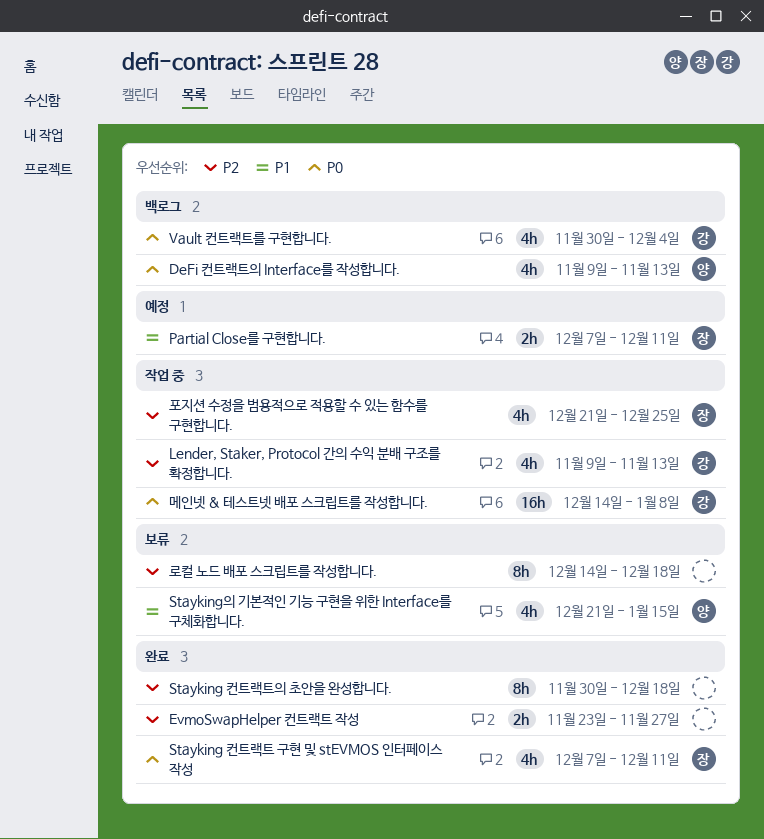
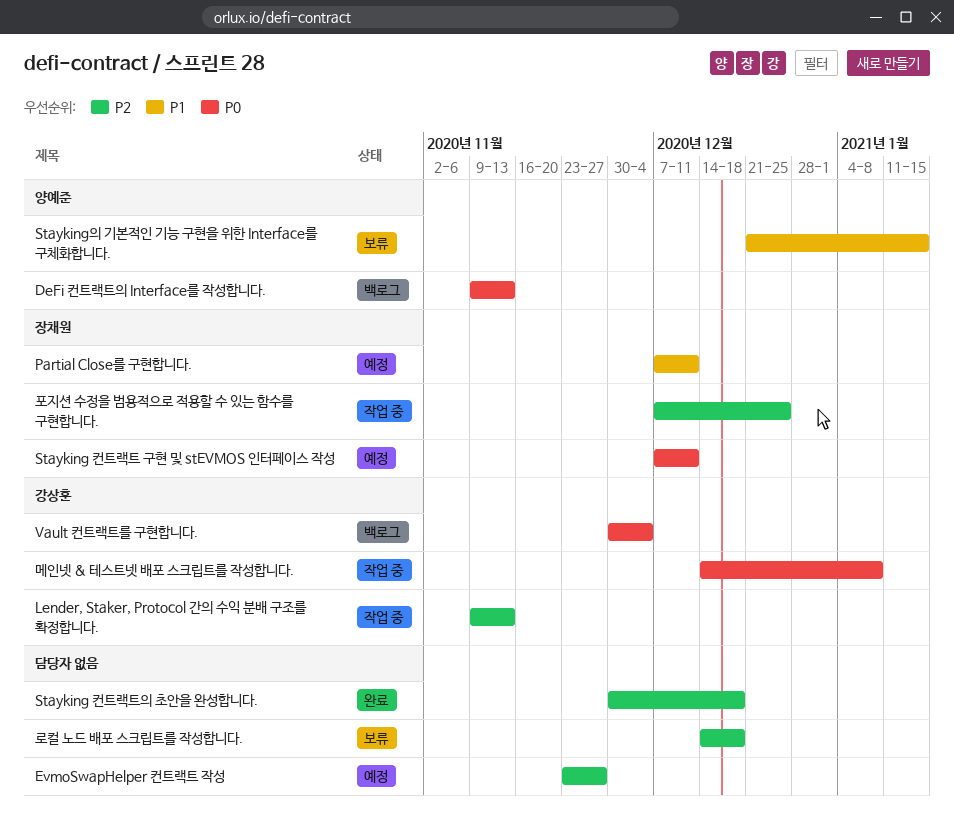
EvmoSwapHelper 컨트랙트 작성, status: 완료 -> 예정
Stayking 컨트랙트 구현 및 stEVMOS 인터페이스 작성, status: 완료 -> 예정
포지션 수정을 범용적으로 적용할 수 있는 함수를 구현합니다., start: Dec 21 -> Dec 7

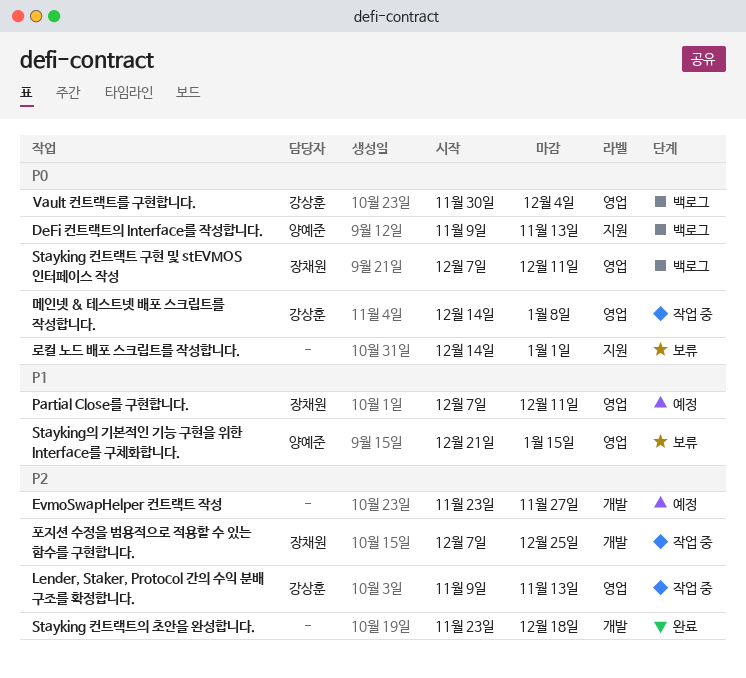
Stayking 컨트랙트 구현 및 stEVMOS 인터페이스 작성, status: 예정 -> 백로그
Stayking 컨트랙트의 초안을 완성합니다., start: Nov 30 -> Nov 23
로컬 노드 배포 스크립트를 작성합니다., priority: P2 -> P0
로컬 노드 배포 스크립트를 작성합니다., due: Dec 18 -> Jan 1

